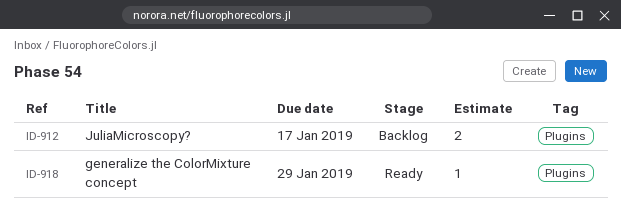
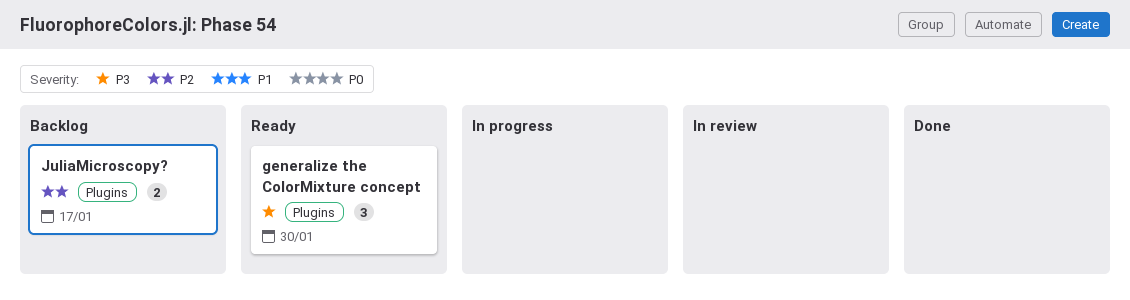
generalize the ColorMixture concept, estimate: 1 -> 3
generalize the ColorMixture concept, due: Jan 29 -> Jan 30

